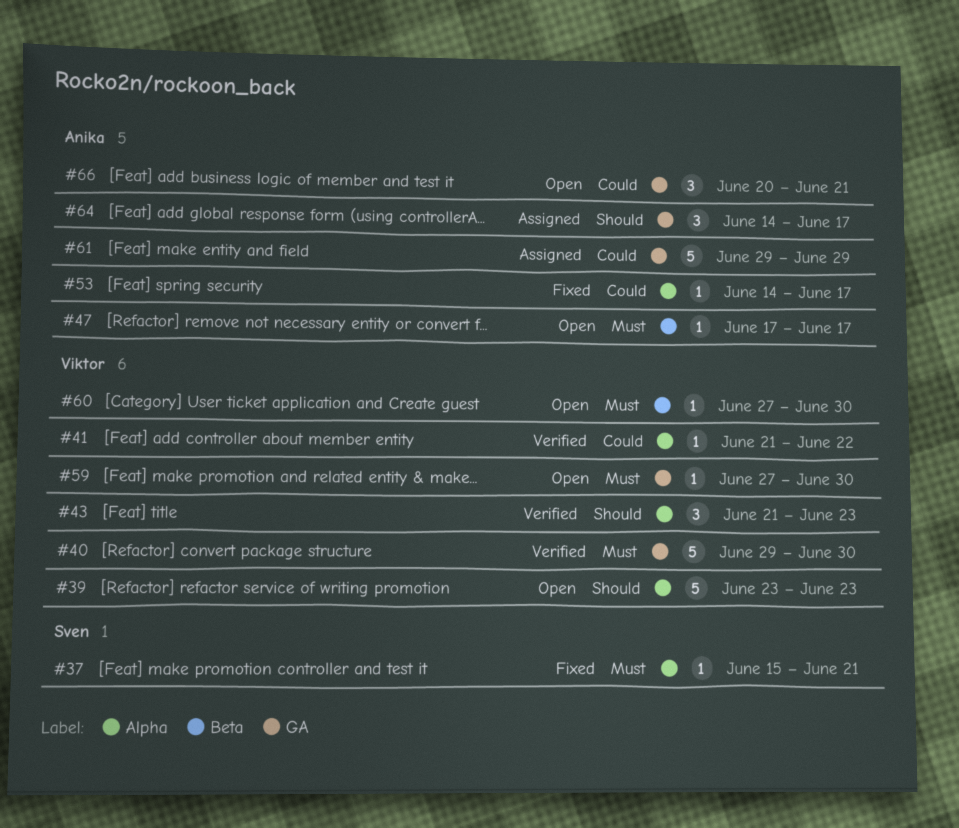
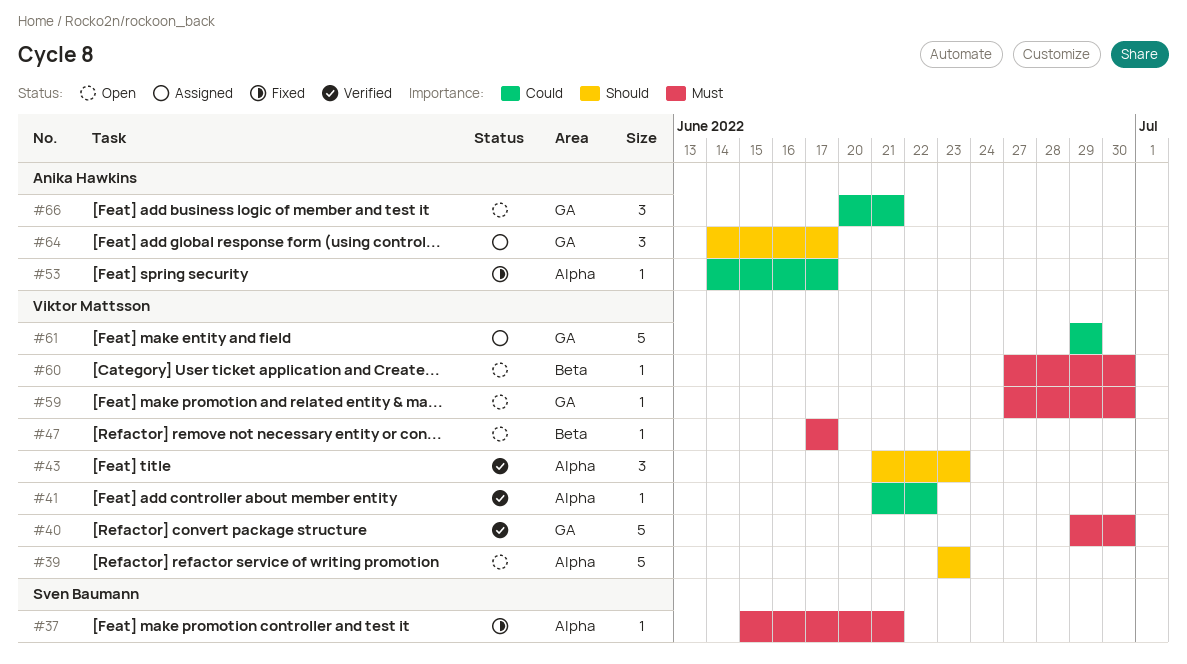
#47, owner: Anika Hawkins -> Viktor Mattsson
#61, owner: Anika Hawkins -> Viktor Mattsson

